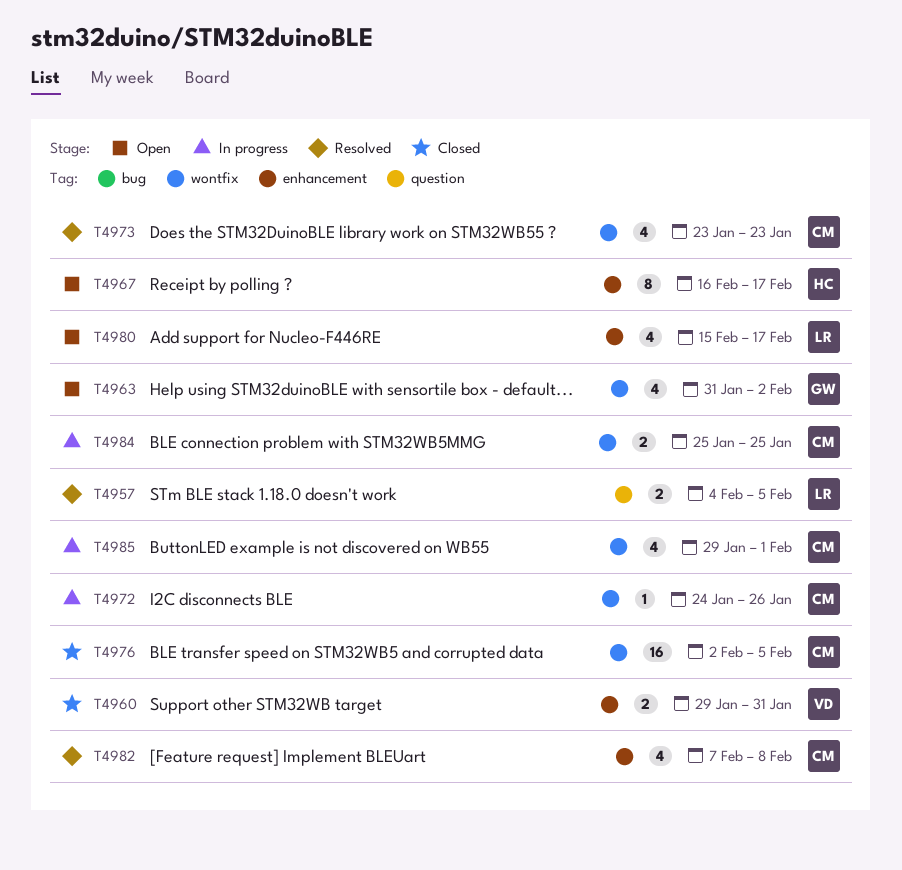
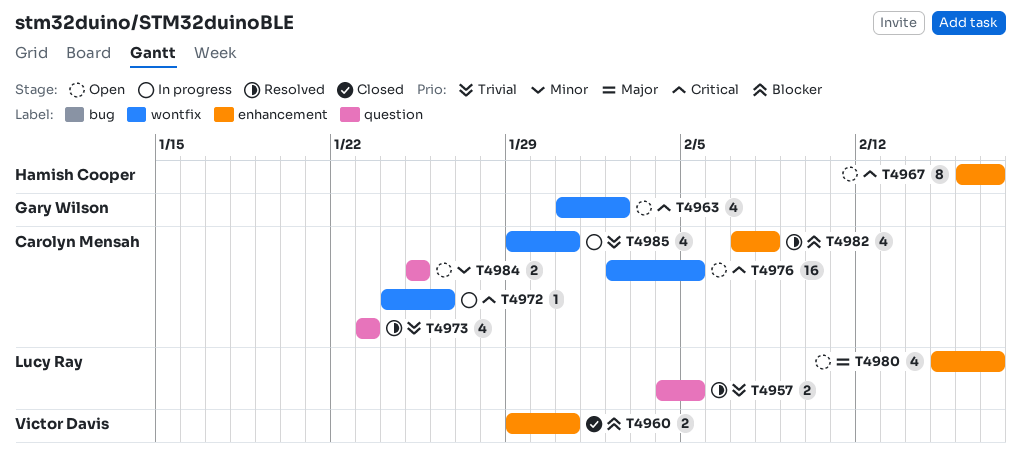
T4973, label: wontfix -> question
T4976, status: Closed -> Open
T4984, status: In progress -> Open
T4984, label: wontfix -> question
T4985, due: Feb 1 -> Jan 31

